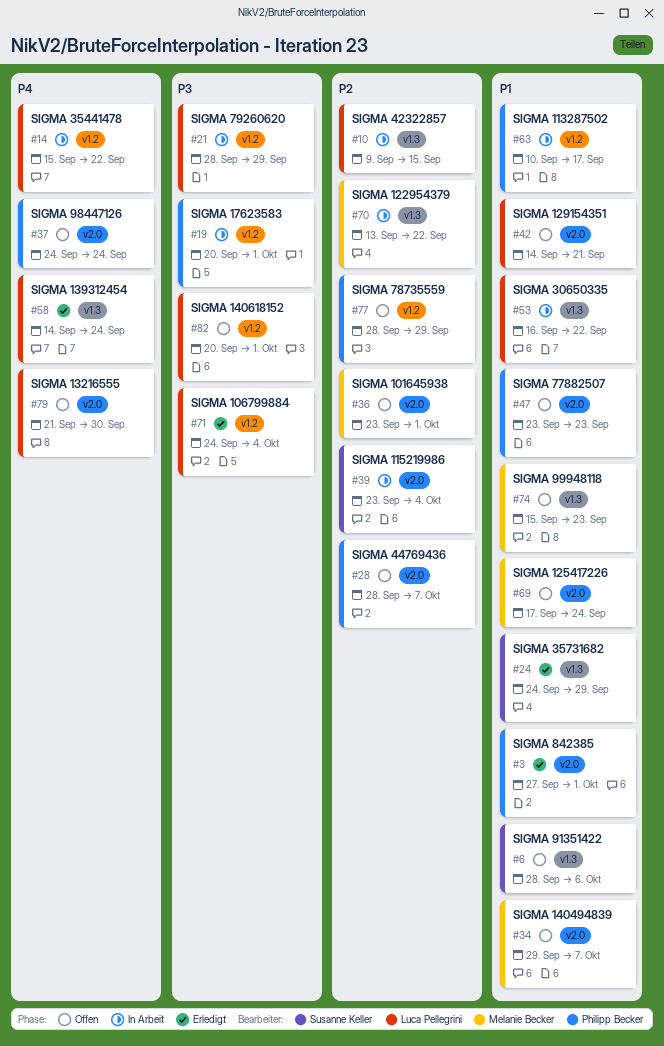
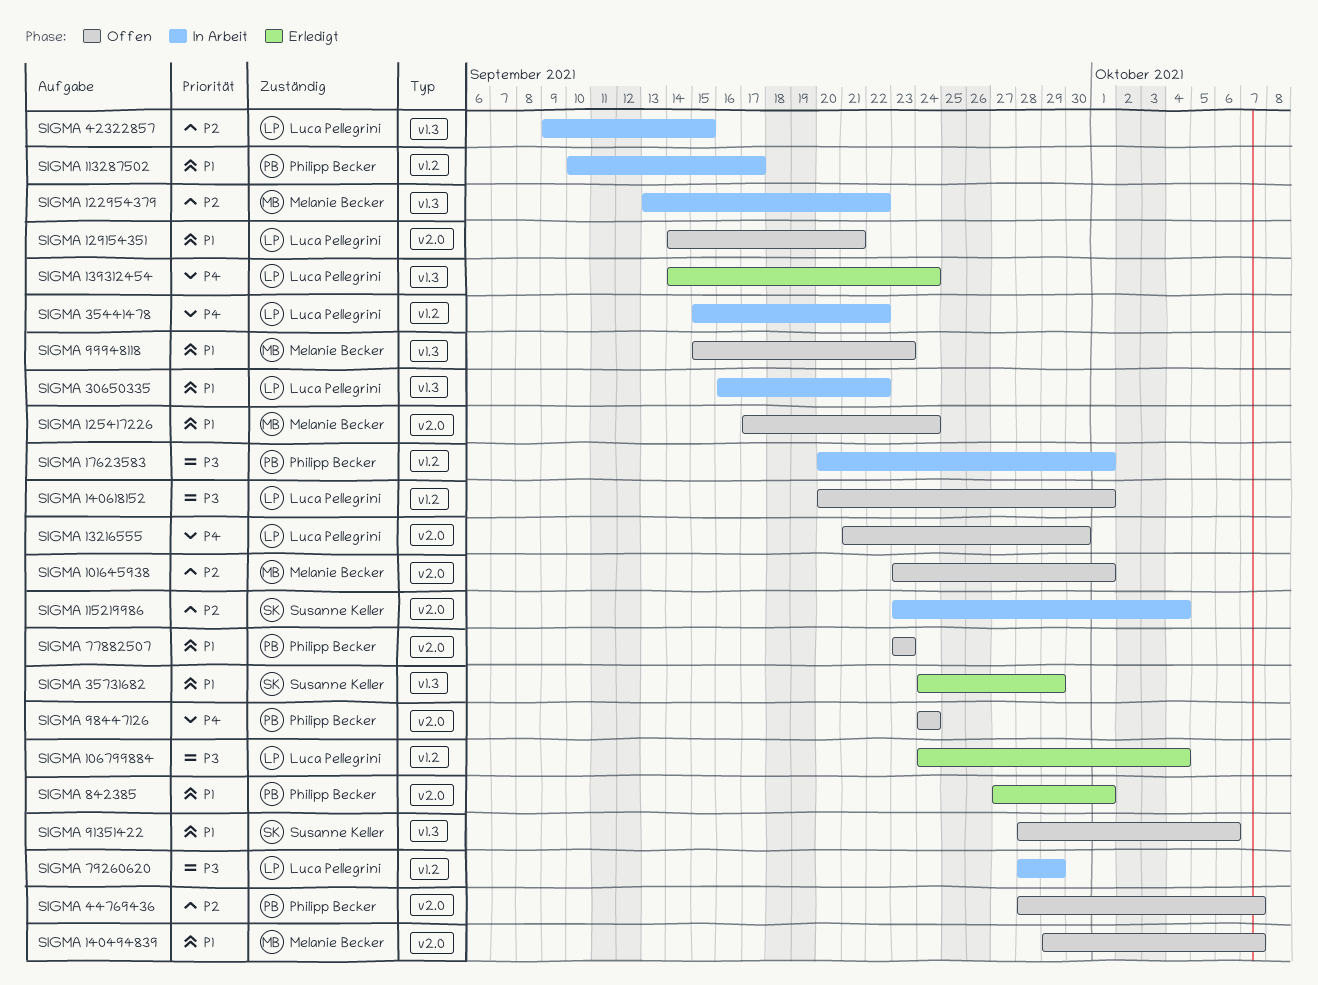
SIGMA 78735559: present -> none

